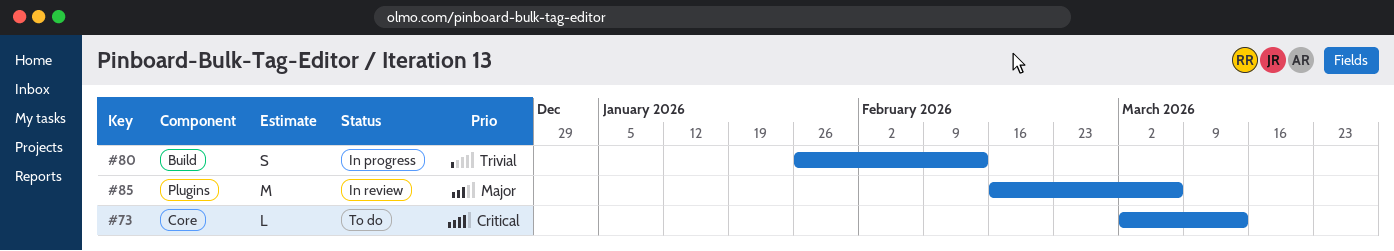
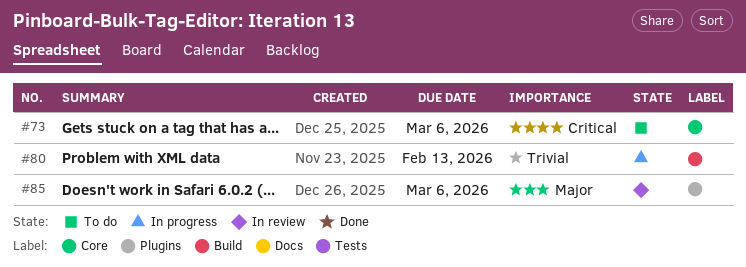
#73, due: Mar 13 -> Mar 6

